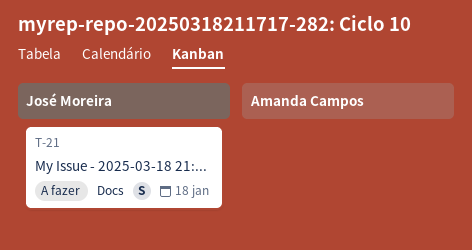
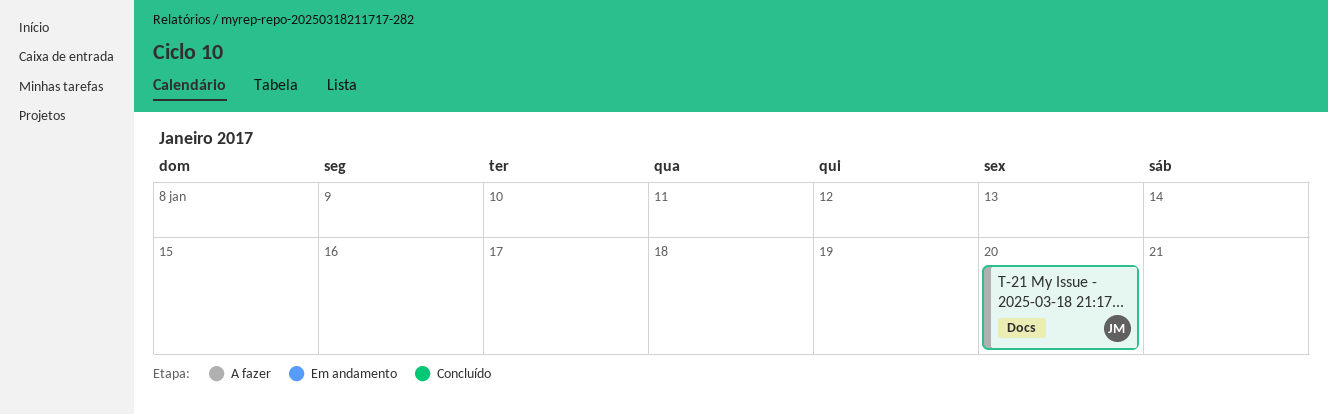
T-21, due: Jan 18 -> Jan 20

